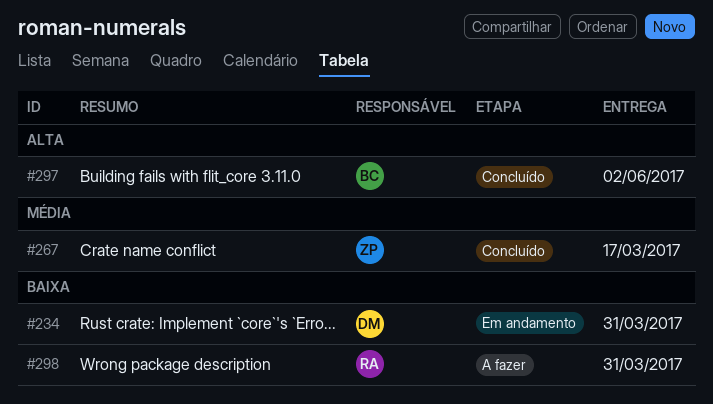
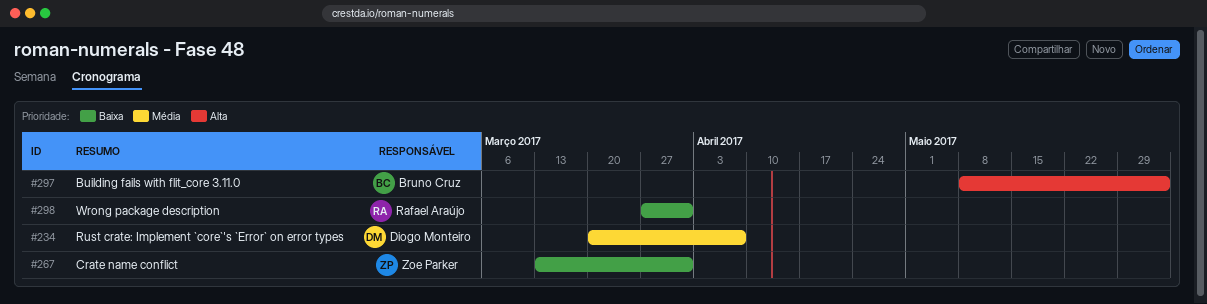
#234, priority: Baixa -> Média
#234, due: Mar 31 -> Apr 7
#267, priority: Média -> Baixa
#267, due: Mar 17 -> Mar 31

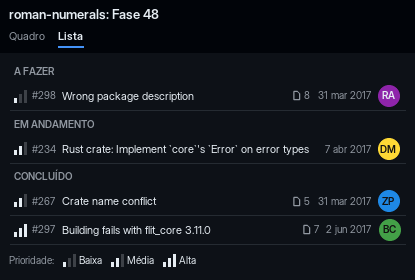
#267, priority: Baixa -> Média

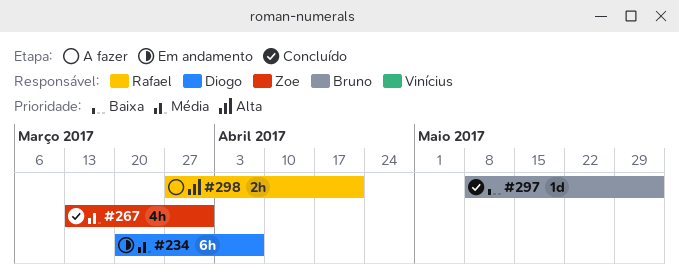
#297, priority: Alta -> Baixa
#298, priority: Baixa -> Alta
#298, due: Mar 31 -> Apr 21

